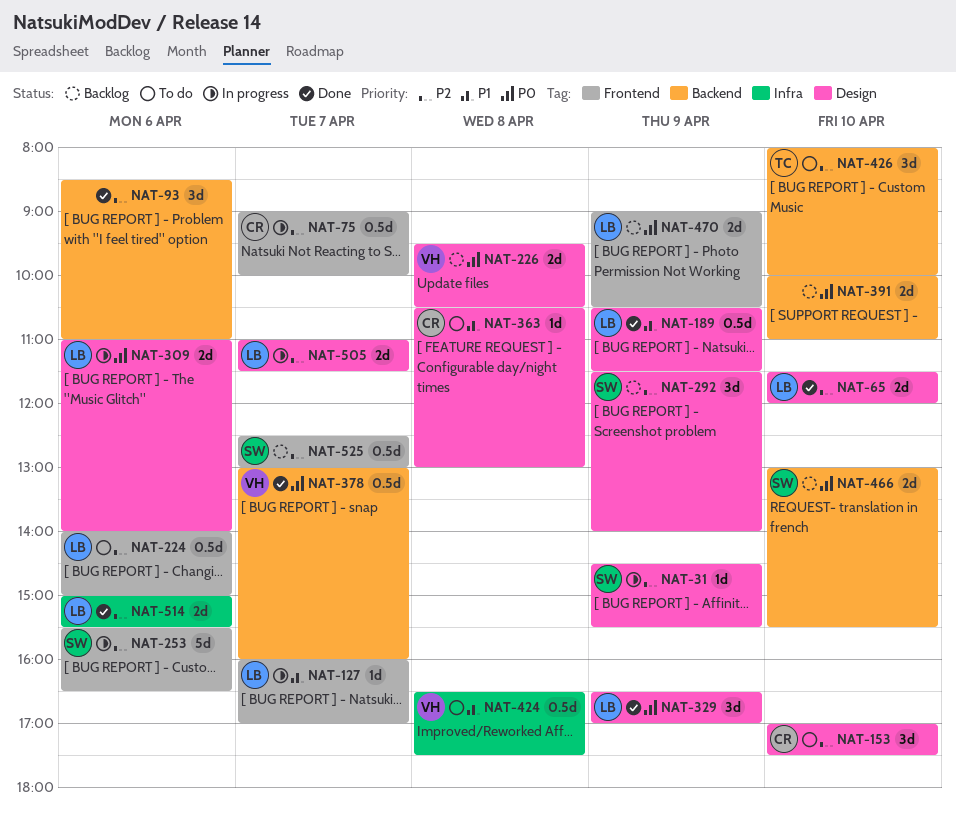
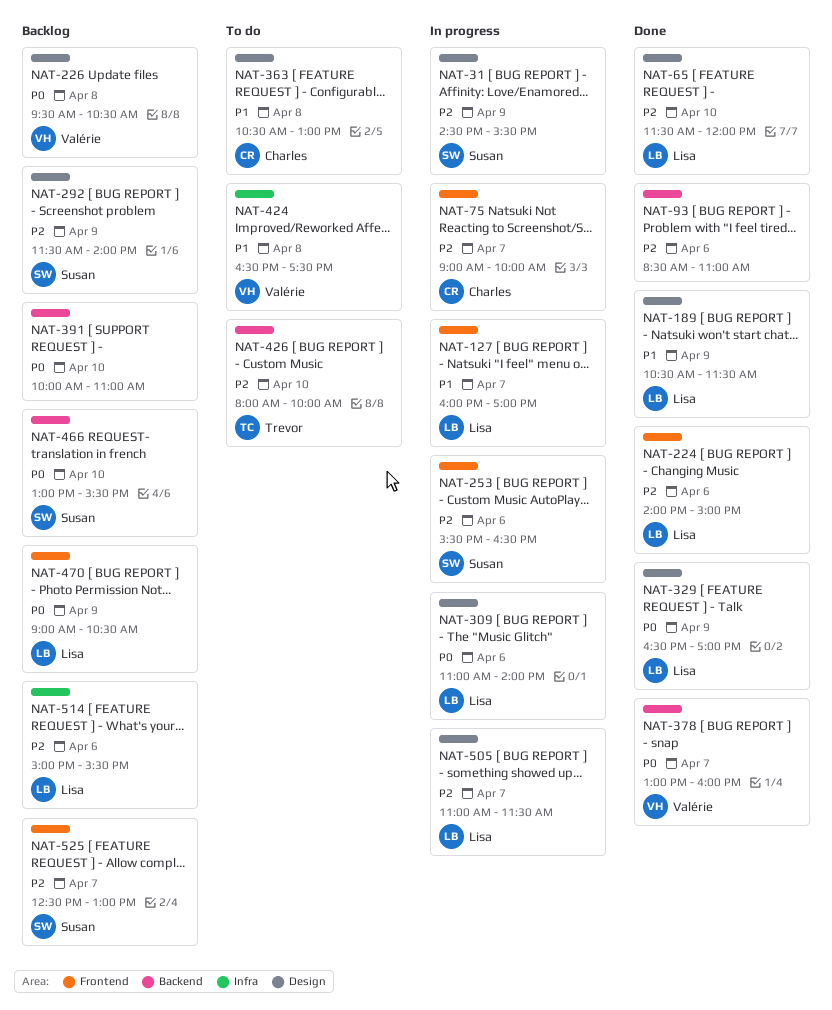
NAT-153: present -> none
NAT-224, status: To do -> Done
NAT-514, status: Done -> Backlog

